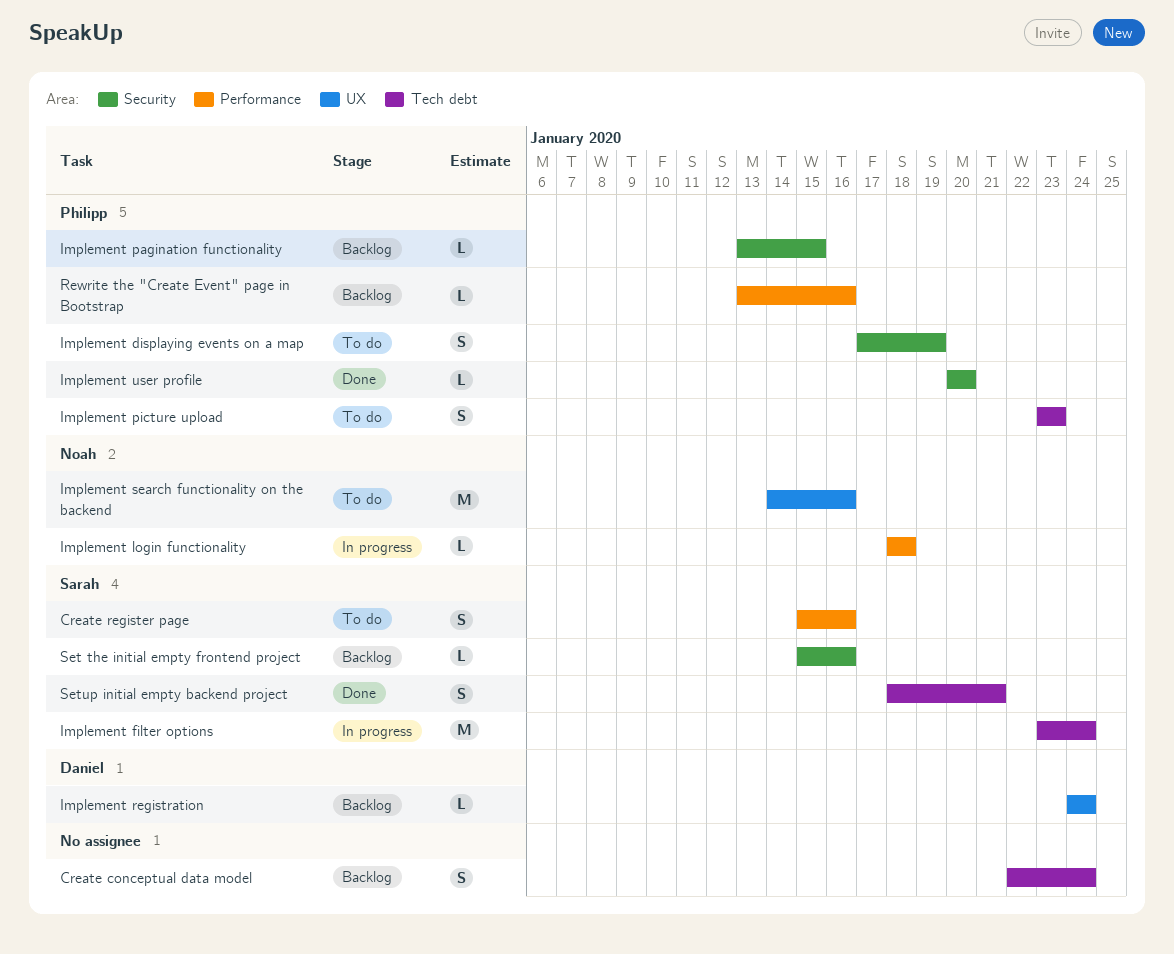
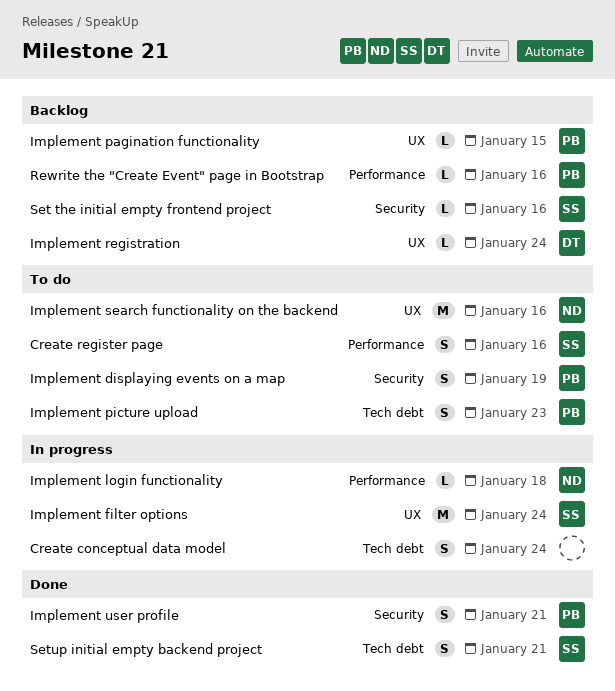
Create conceptual data model, status: Backlog -> In progress
Implement filter options, label: Tech debt -> UX
Implement pagination functionality, label: Security -> UX
Implement user profile, estimate: L -> S
Implement user profile, due: Jan 20 -> Jan 21

